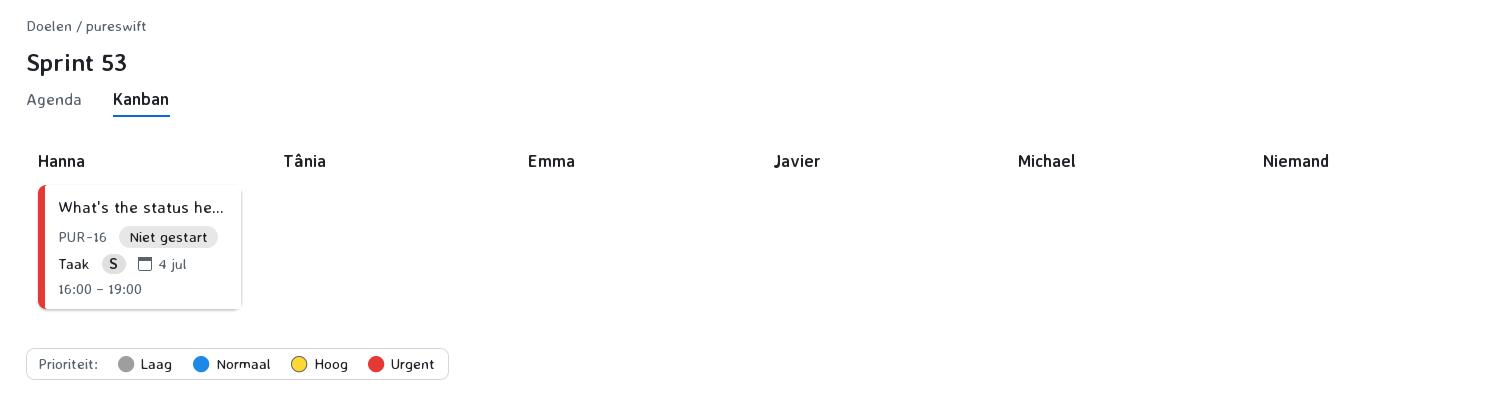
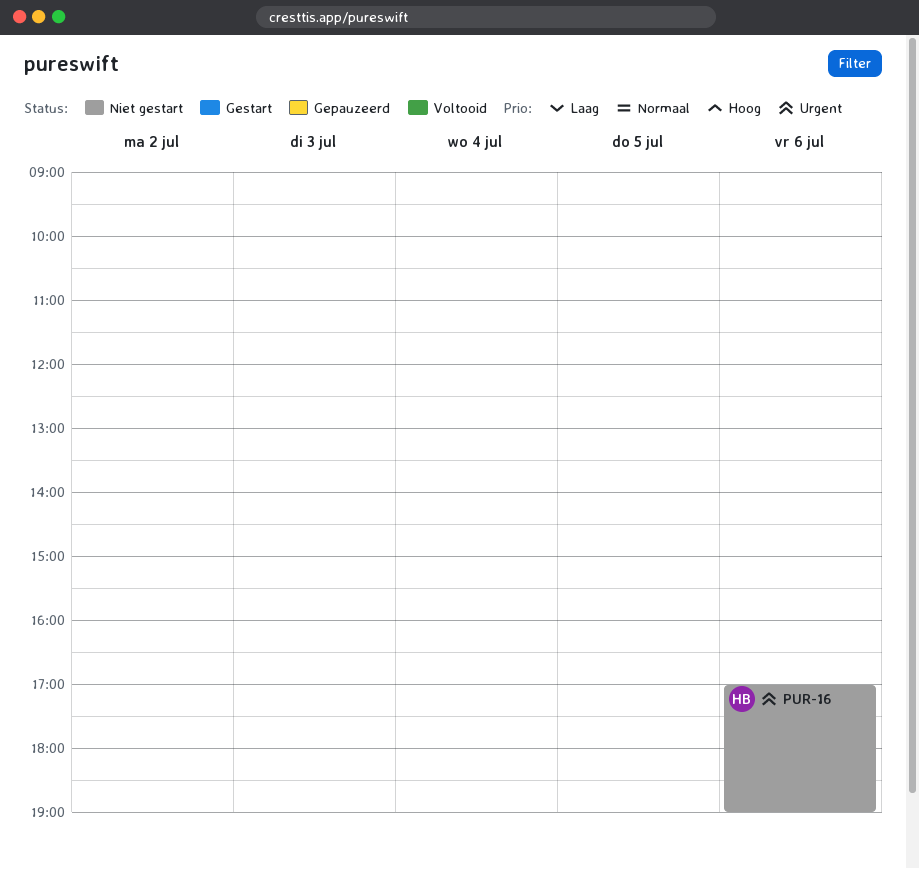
PUR-16, day: Jul 4 -> Jul 6
PUR-16, begins: 16:00 -> 17:00

